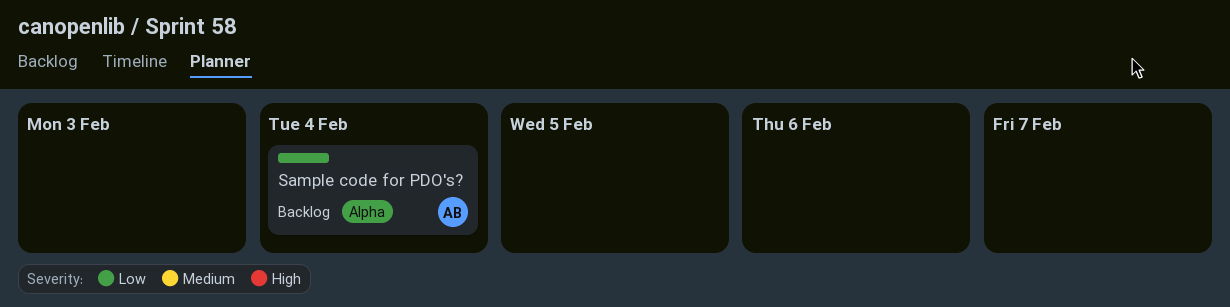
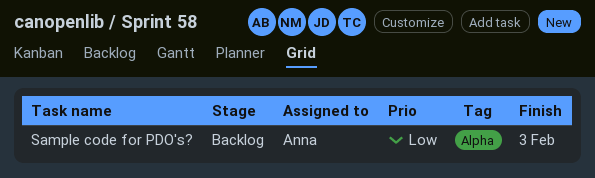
Sample code for PDO's?, due: Feb 4 -> Feb 3

